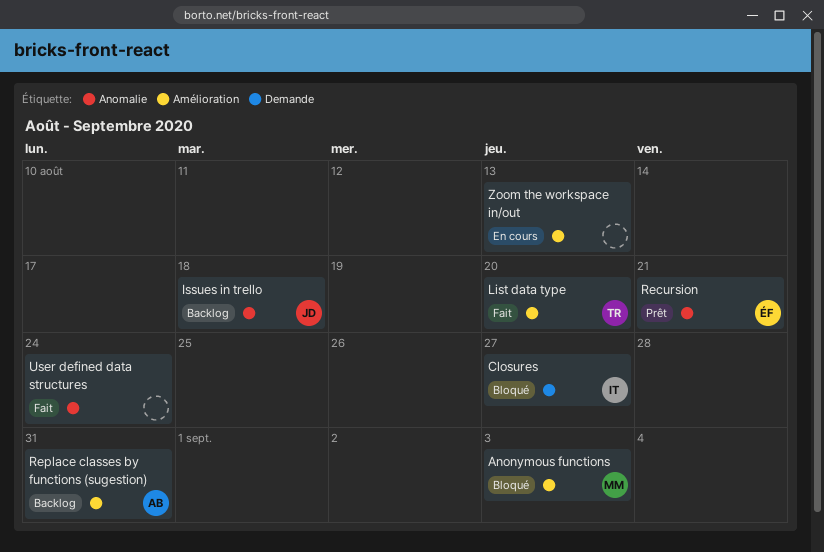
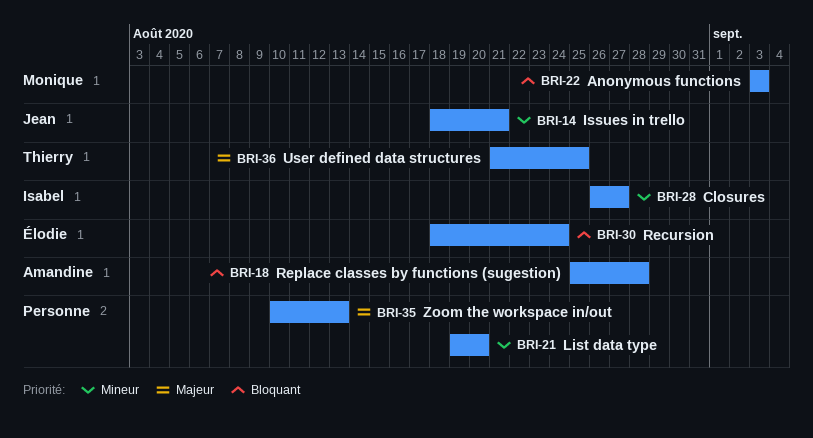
Issues in trello, due: Aug 18 -> Aug 21
List data type, owner: Thierry -> none
Recursion, due: Aug 21 -> Aug 24
Replace classes by functions (sugestion), due: Aug 31 -> Aug 28
User defined data structures, owner: none -> Thierry
User defined data structures, due: Aug 24 -> Aug 25

